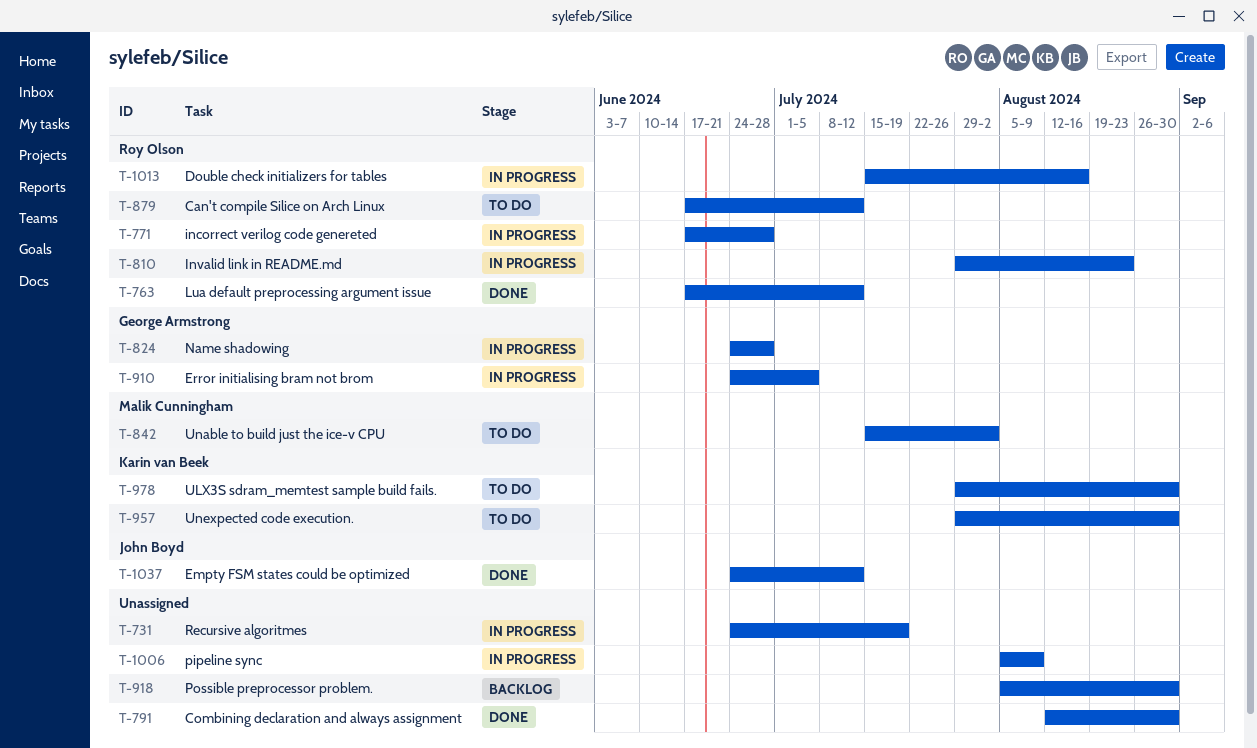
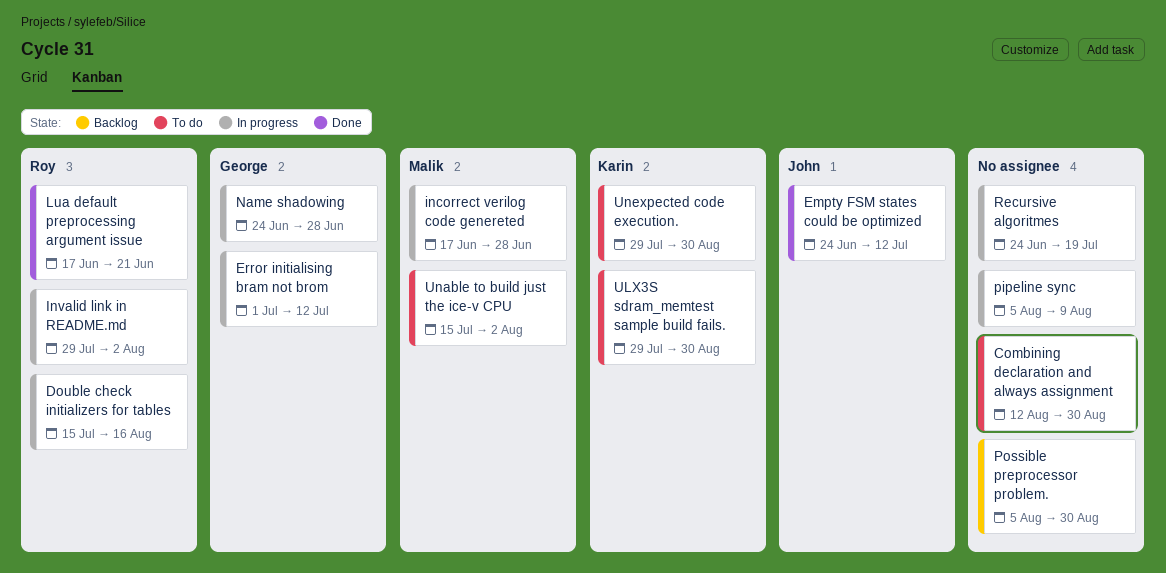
Can't compile Silice on Arch Linux: present -> none
Combining declaration and always assignment, status: Done -> To do
Error initialising bram not brom, start: Jun 24 -> Jul 1
Error initialising bram not brom, due: Jul 5 -> Jul 12
incorrect verilog code genereted, owner: Roy Olson -> Malik Cunningham
Invalid link in README.md, due: Aug 23 -> Aug 2
Lua default preprocessing argument issue, due: Jul 12 -> Jun 21

